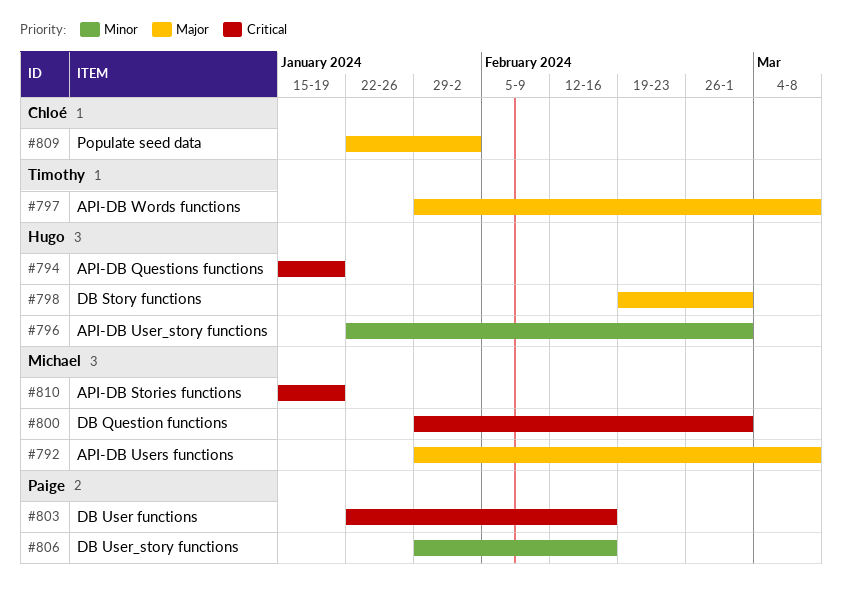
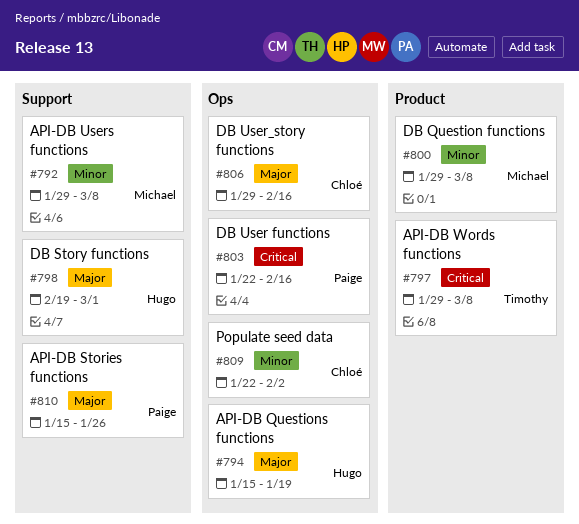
#792, priority: Major -> Minor
#794, priority: Critical -> Major
#796: present -> none
#797, priority: Major -> Critical
#800, priority: Critical -> Minor
#800, due: Mar 1 -> Mar 8
#806, owner: Paige -> Chloé
#806, priority: Minor -> Major
#809, priority: Major -> Minor
#810, owner: Michael -> Paige
#810, priority: Critical -> Major
#810, due: Jan 19 -> Jan 26

